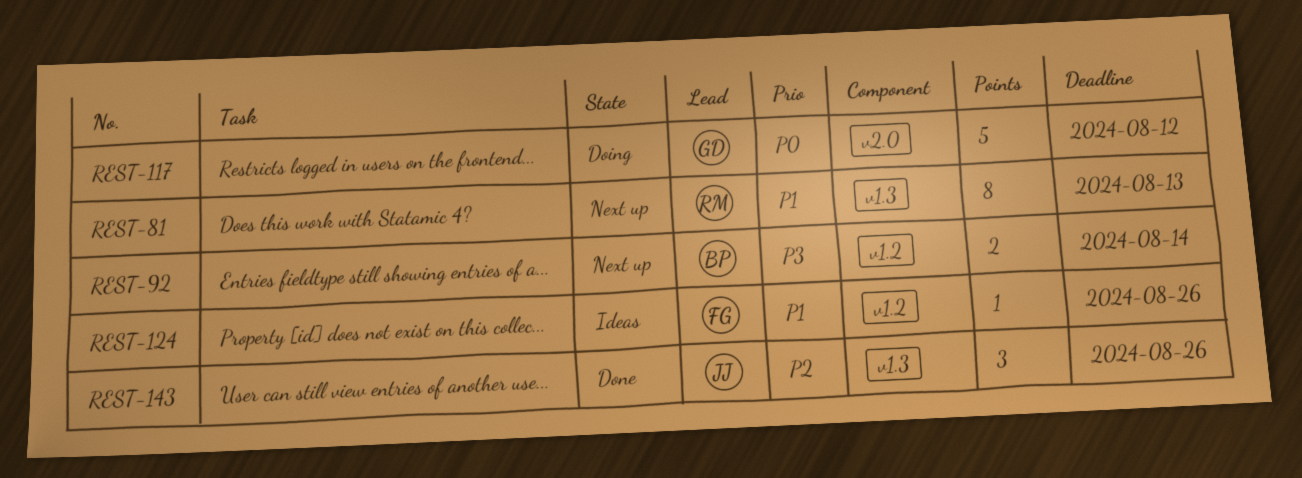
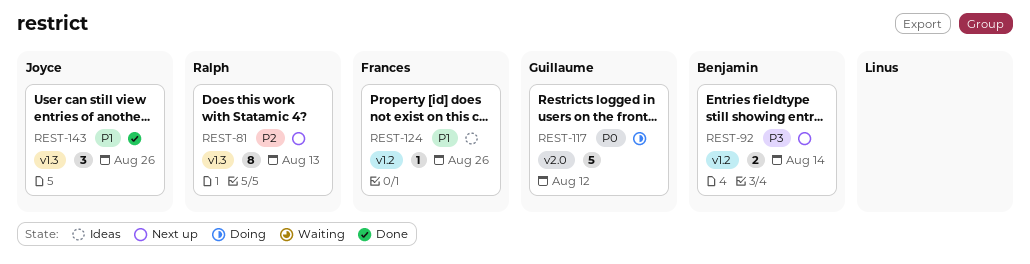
REST-81, priority: P1 -> P2
REST-143, priority: P2 -> P1

